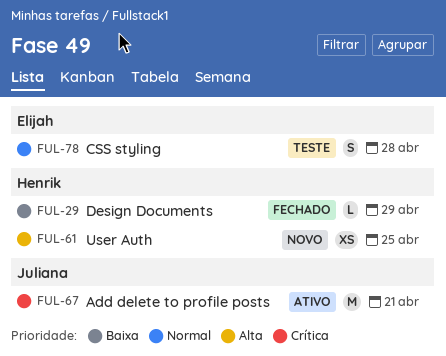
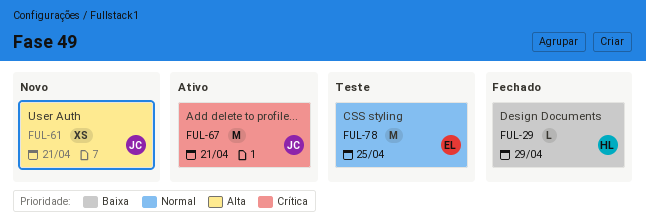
FUL-61, owner: Henrik -> Juliana
FUL-61, due: Apr 25 -> Apr 21
FUL-78, estimate: S -> M
FUL-78, due: Apr 28 -> Apr 25

